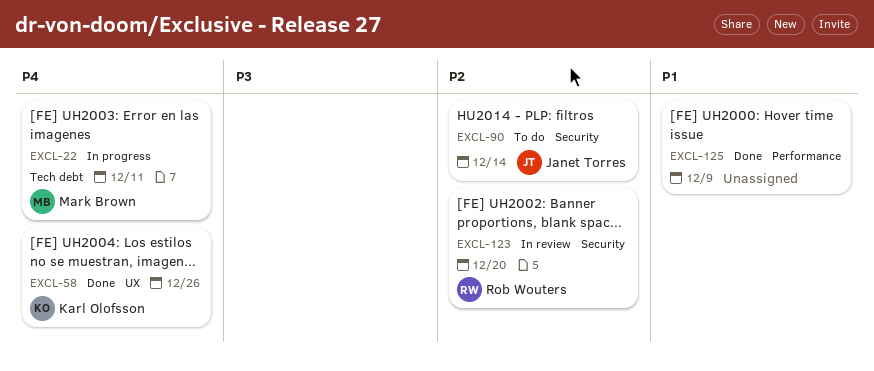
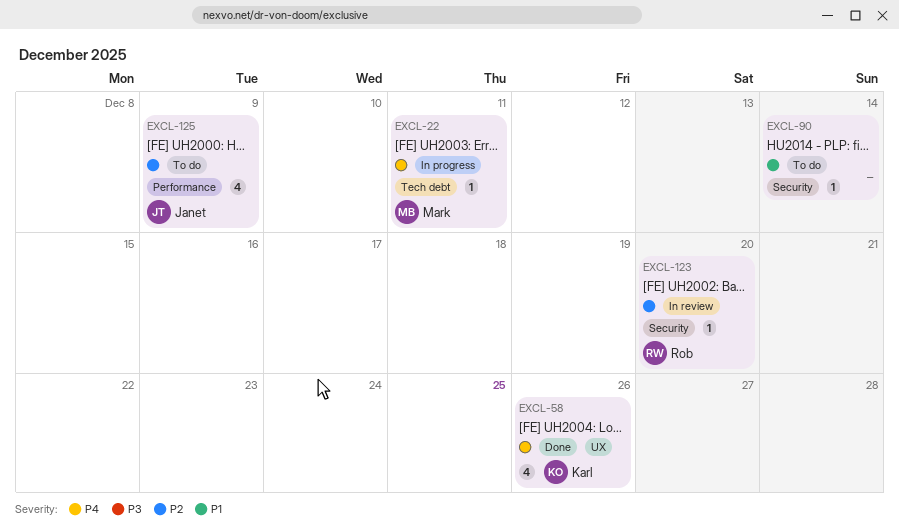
EXCL-90, owner: Janet Torres -> none
EXCL-90, priority: P2 -> P1
EXCL-125, status: Done -> To do
EXCL-125, owner: none -> Janet Torres
EXCL-125, priority: P1 -> P2

